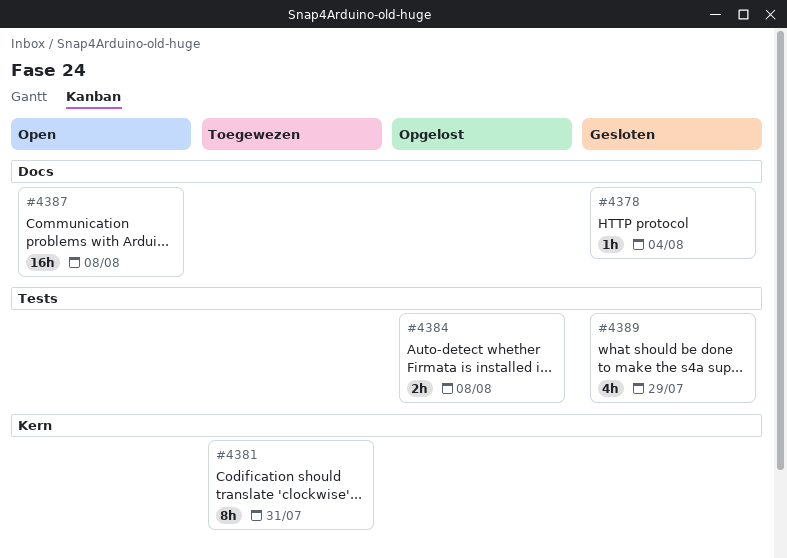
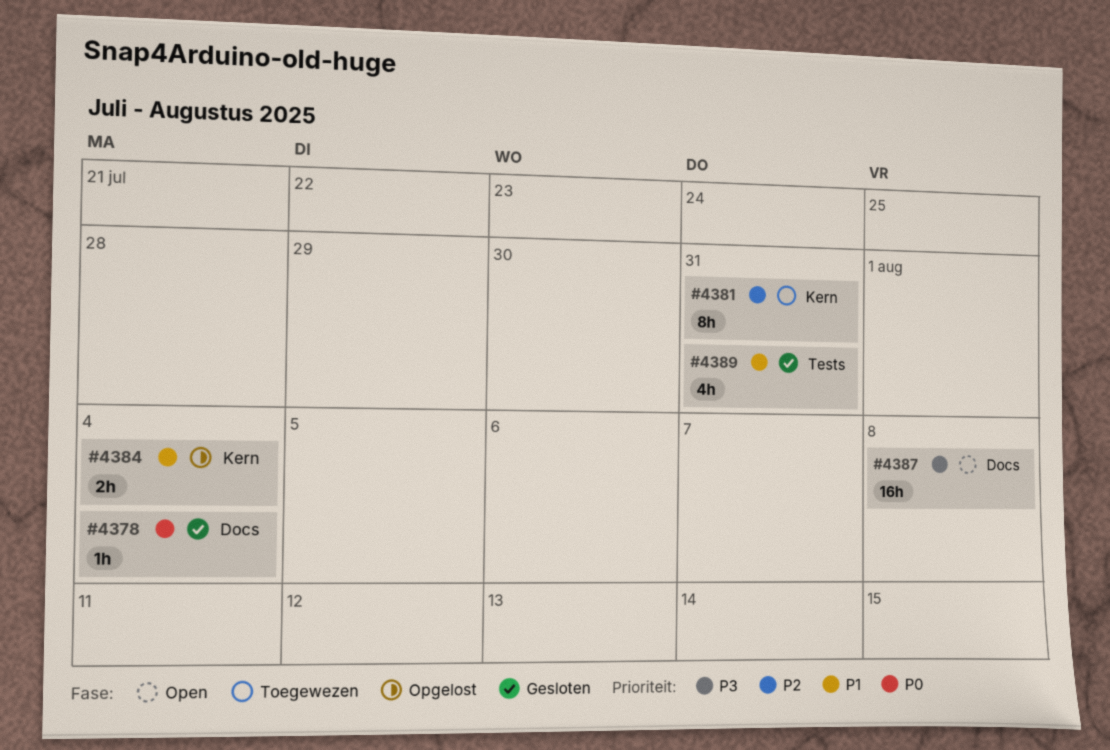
#4384, label: Tests -> Kern
#4384, due: Aug 8 -> Aug 4
#4389, due: Jul 29 -> Jul 31

